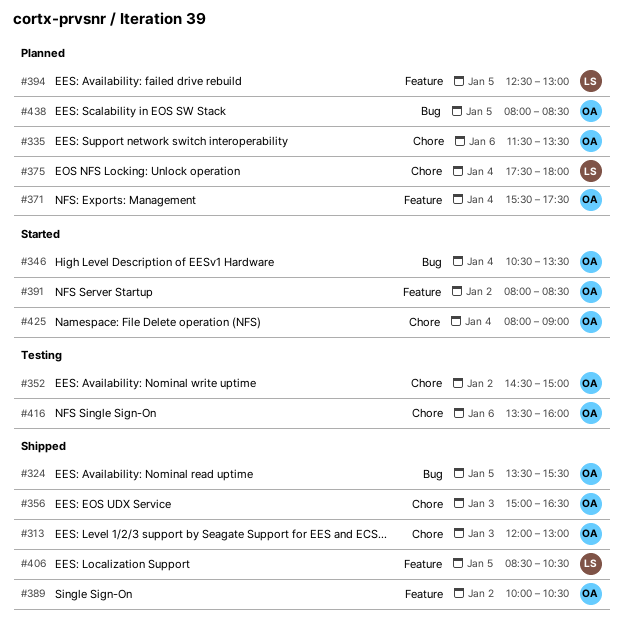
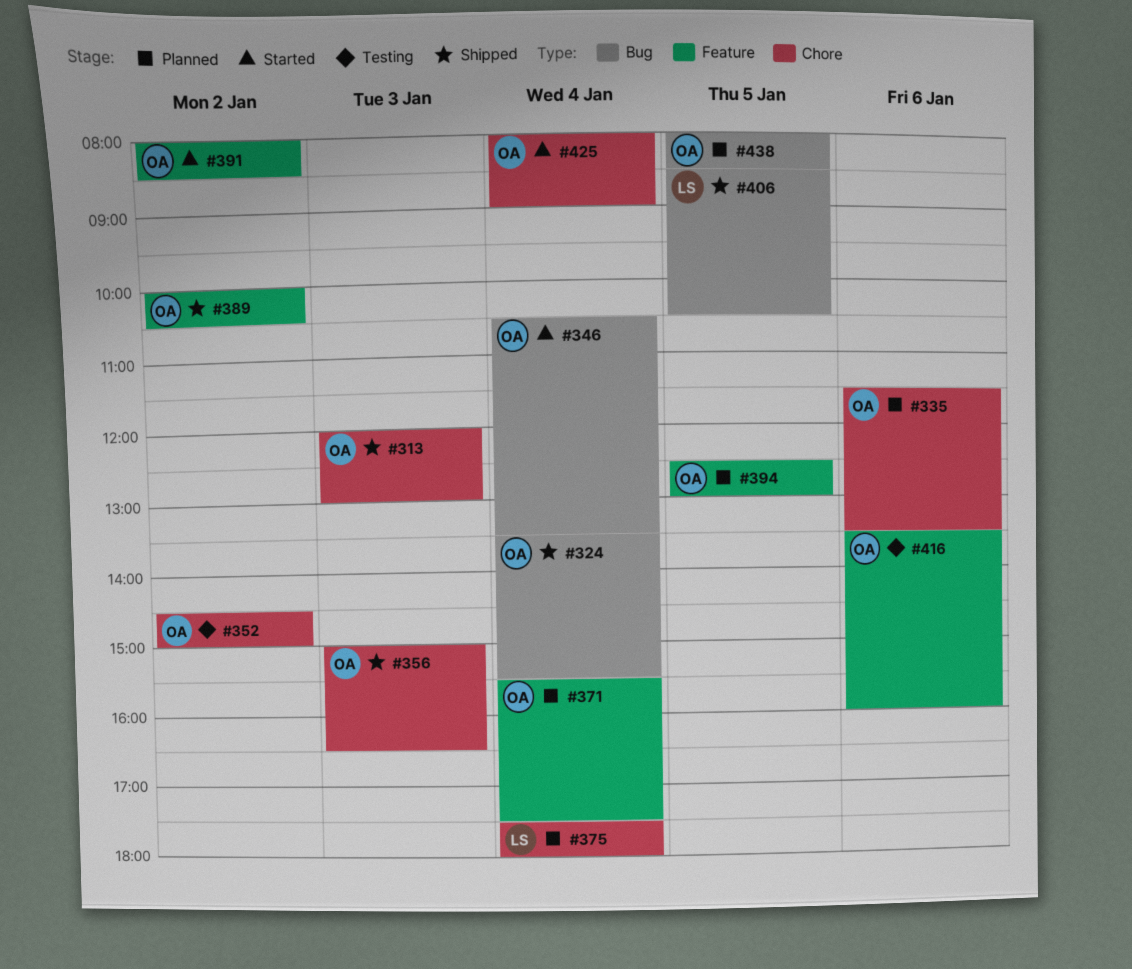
#324, day: Jan 5 -> Jan 4
#394, owner: LS -> OA
#406, label: Feature -> Bug
#416, label: Chore -> Feature

